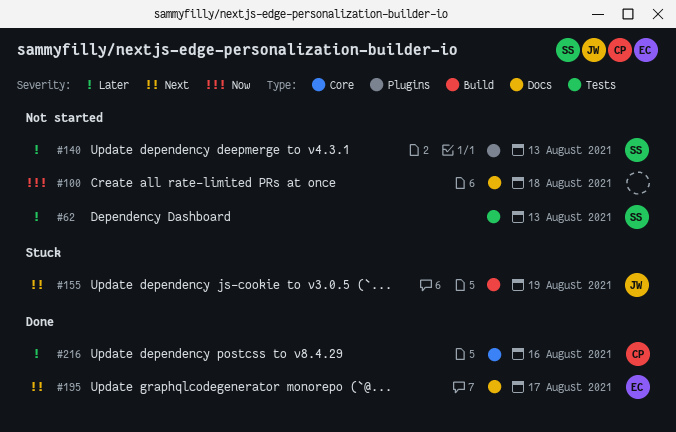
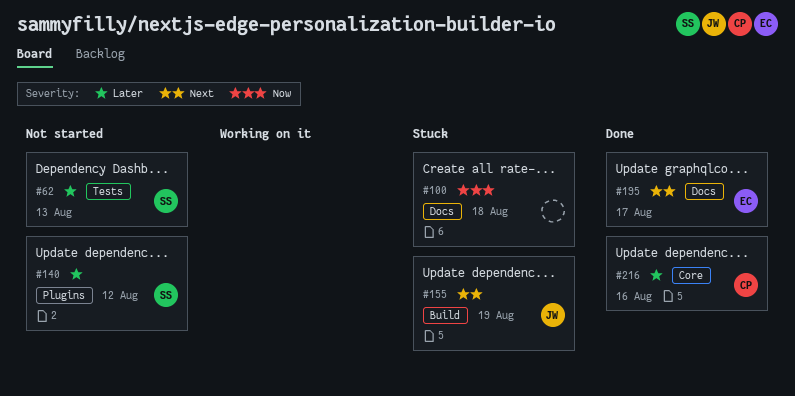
#100, status: Not started -> Stuck
#140, due: Aug 13 -> Aug 12

